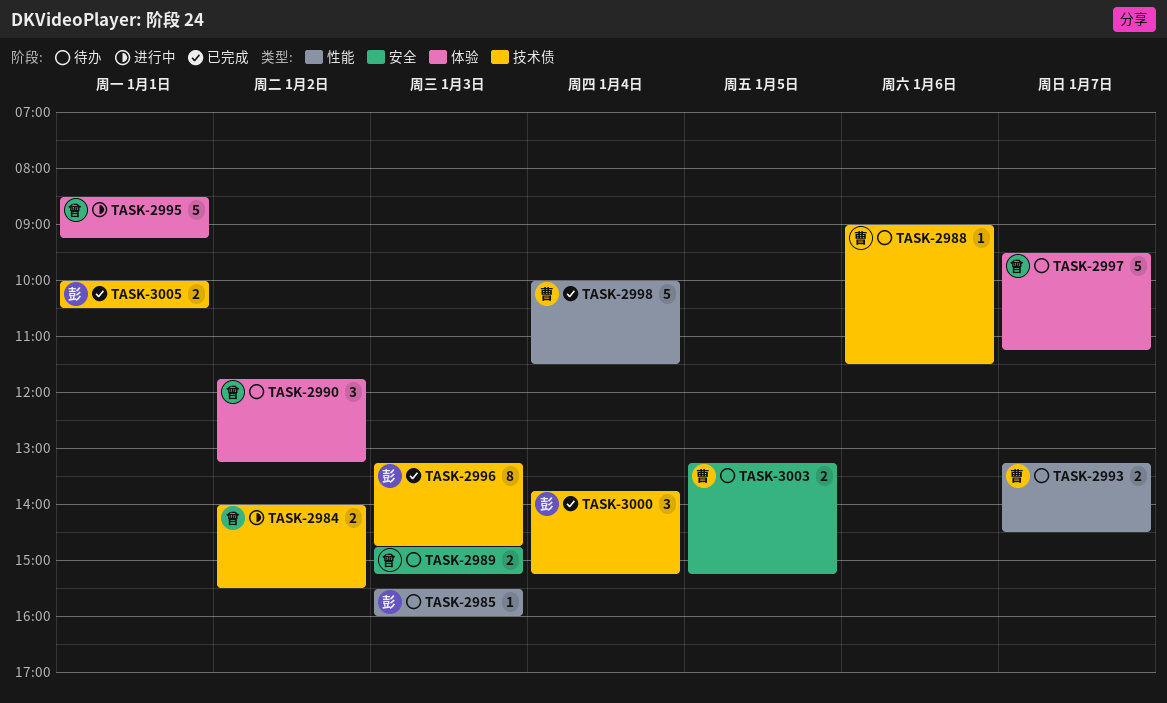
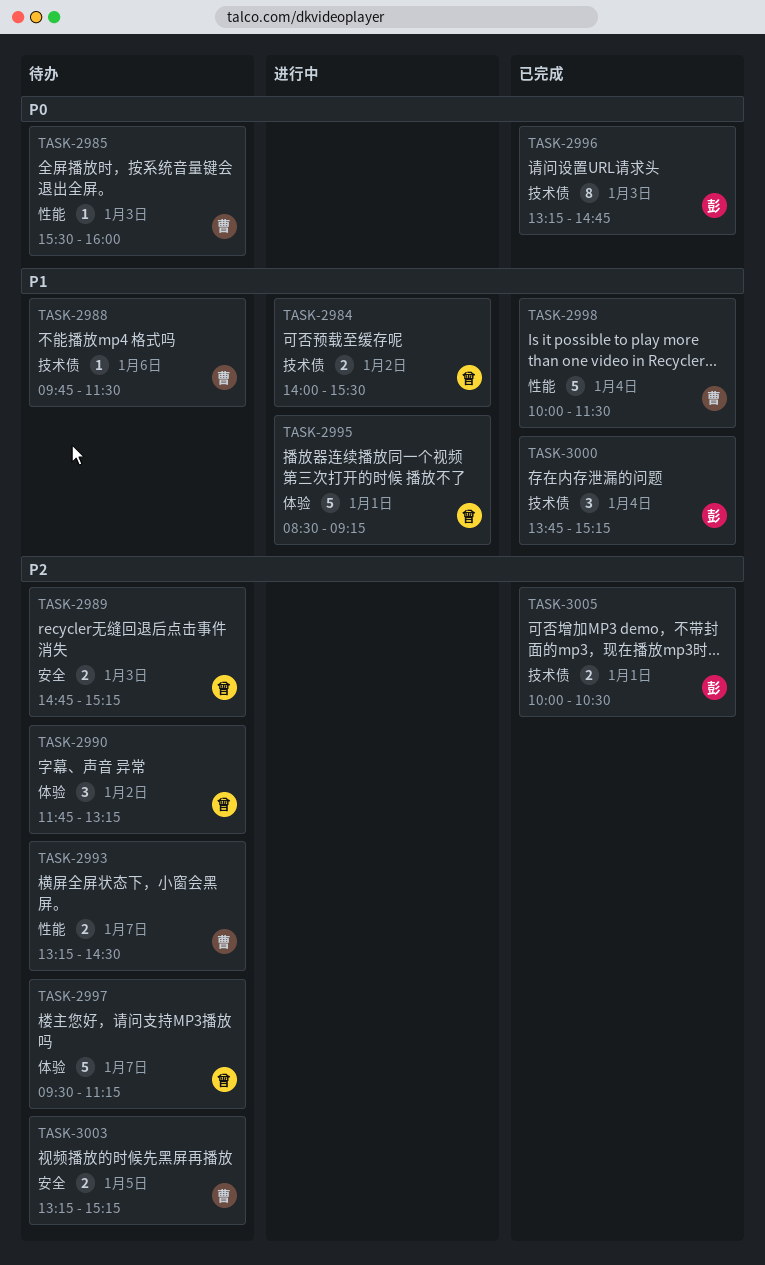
TASK-2985, owner: 彭 -> 曹
TASK-2988, begins: 09:00 -> 09:45

